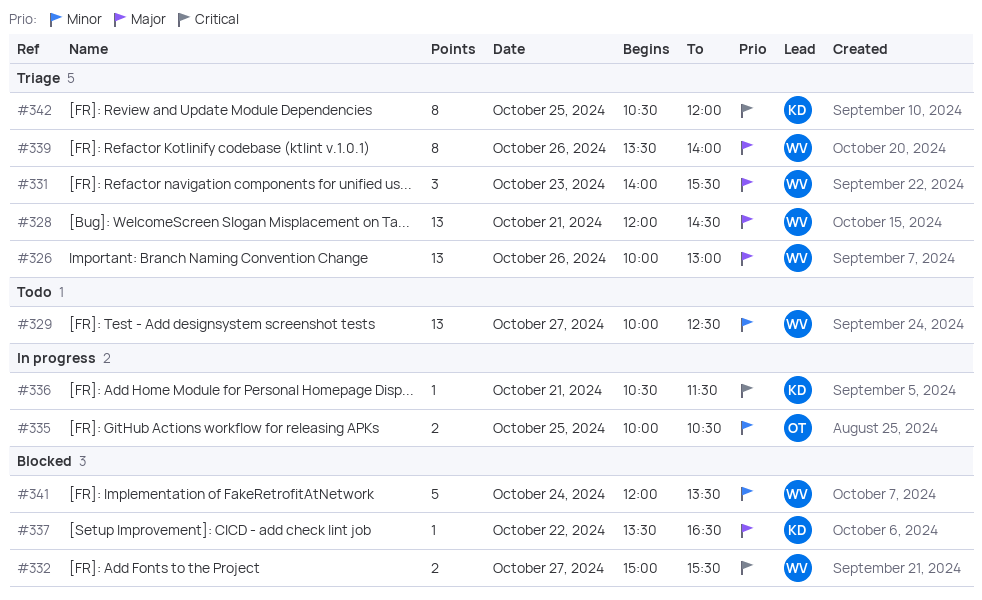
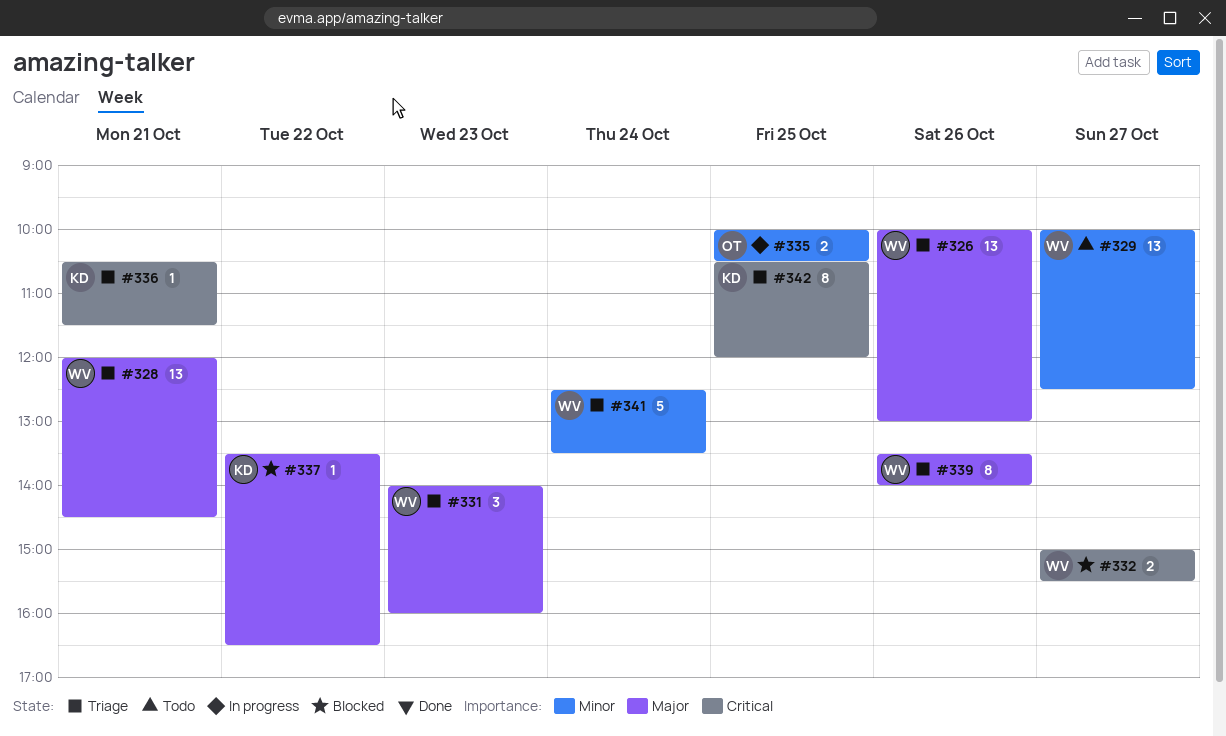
#331, ends: 15:30 -> 16:00
#336, status: In progress -> Triage
#341, status: Blocked -> Triage
#341, begins: 12:00 -> 12:30

